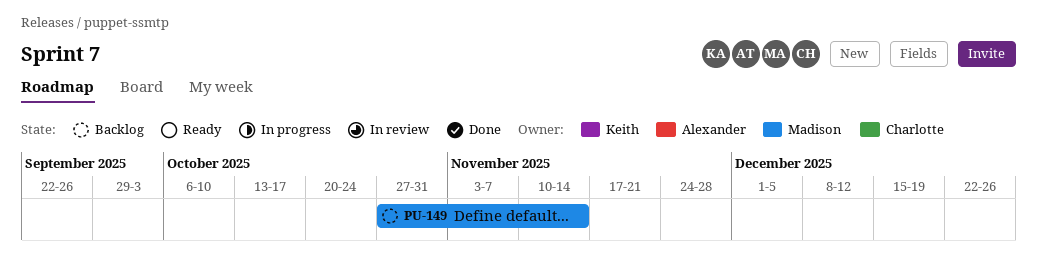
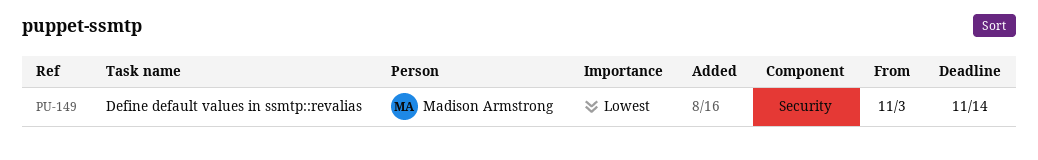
PU-149, start: Oct 27 -> Nov 3

